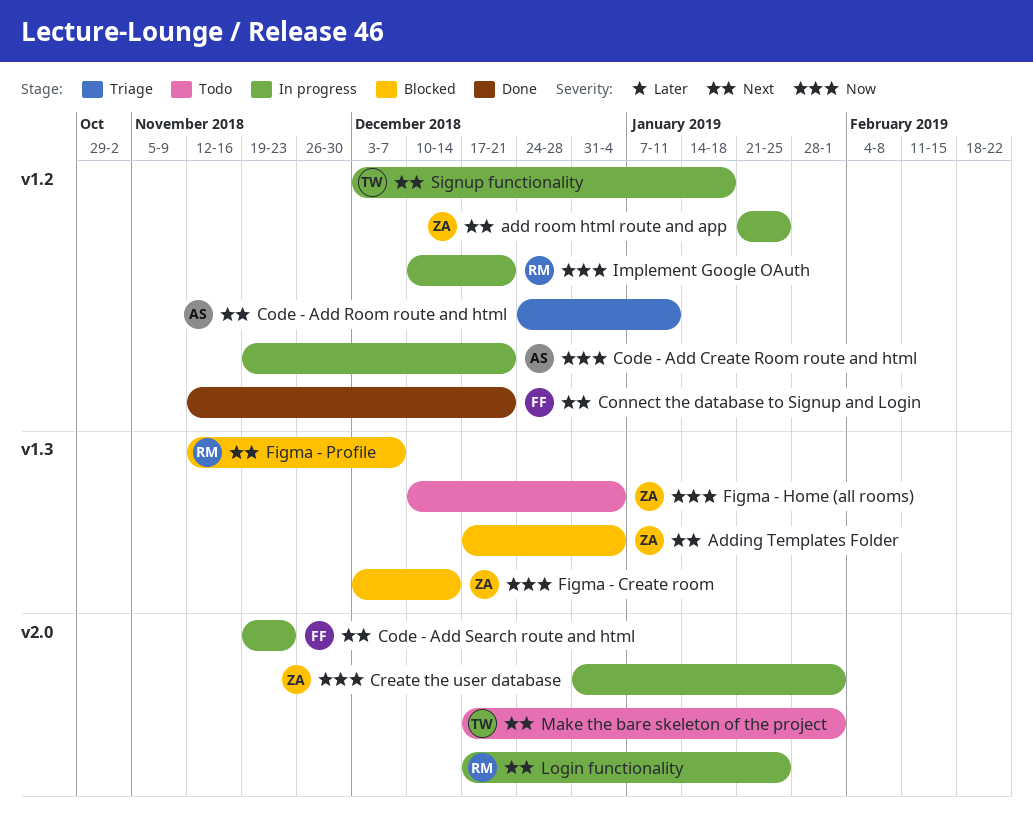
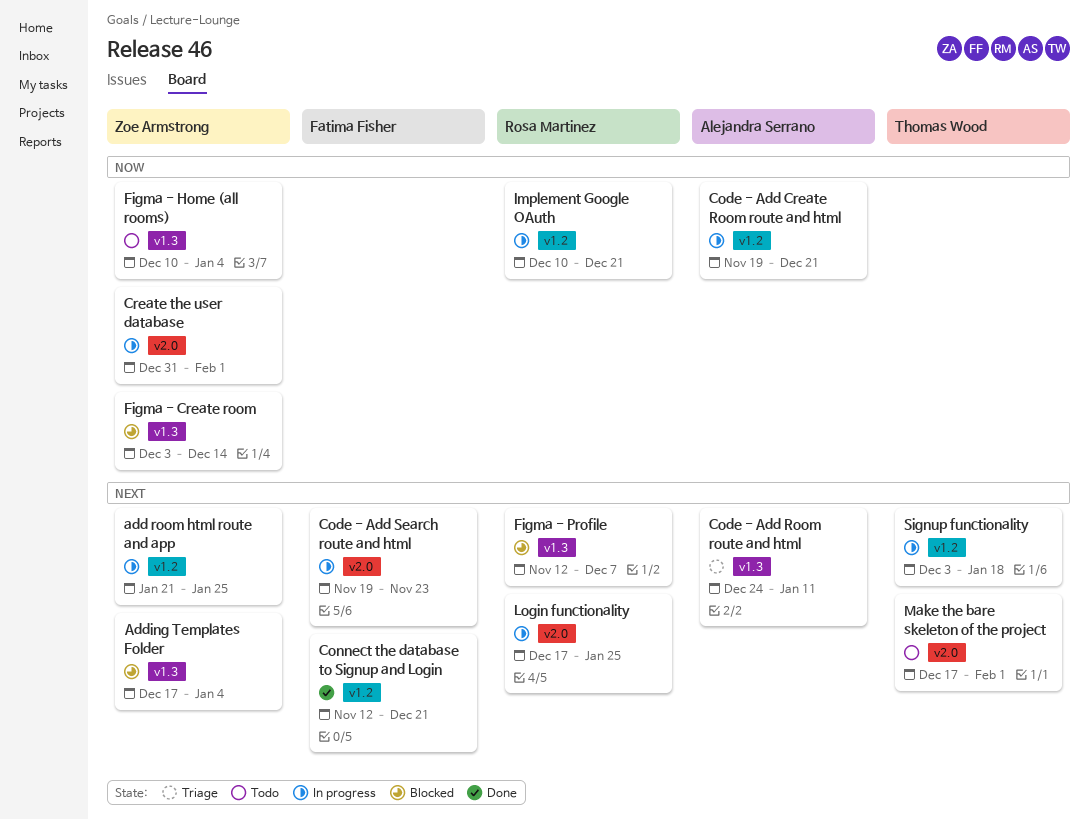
Code - Add Room route and html, label: v1.2 -> v1.3

